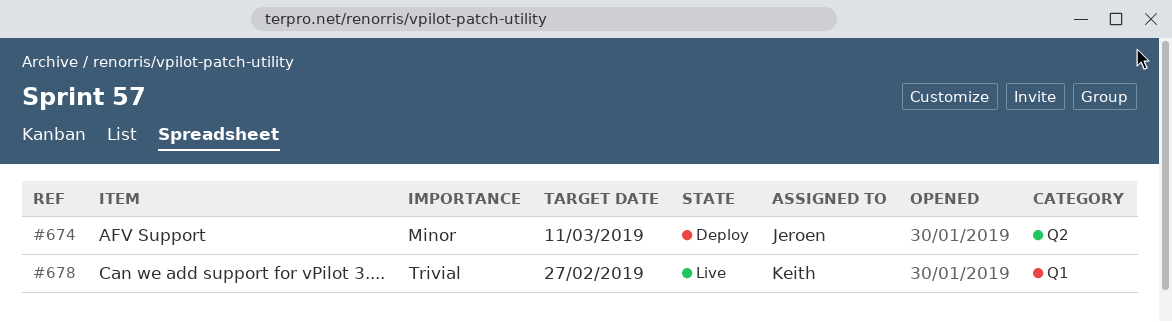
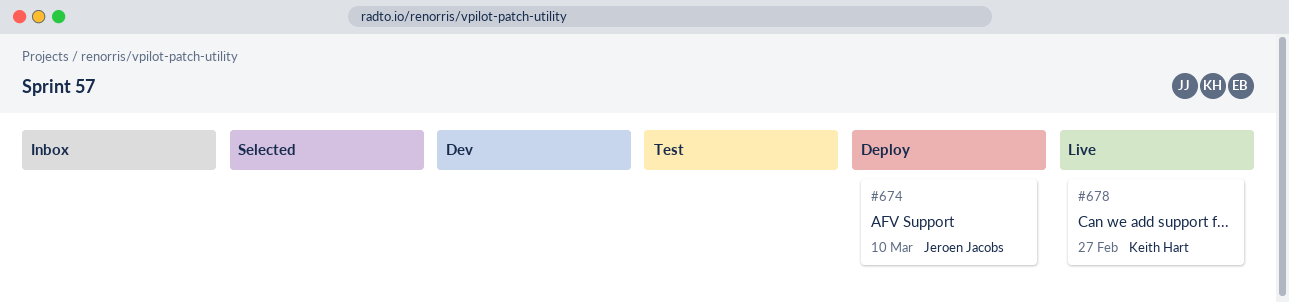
#674, due: Mar 11 -> Mar 10

